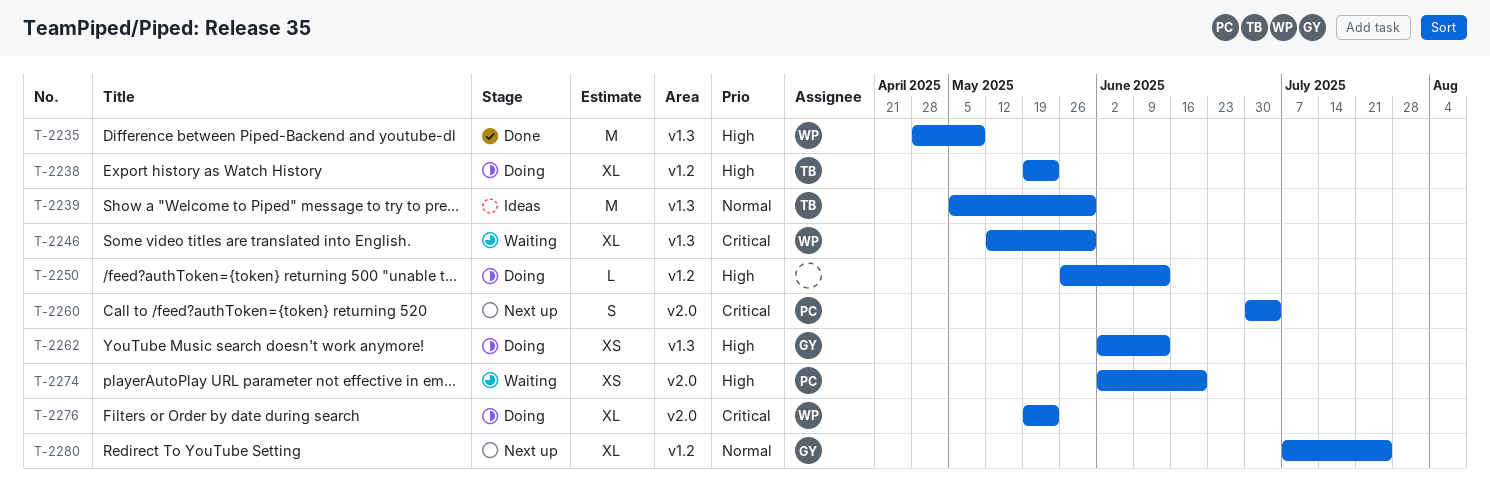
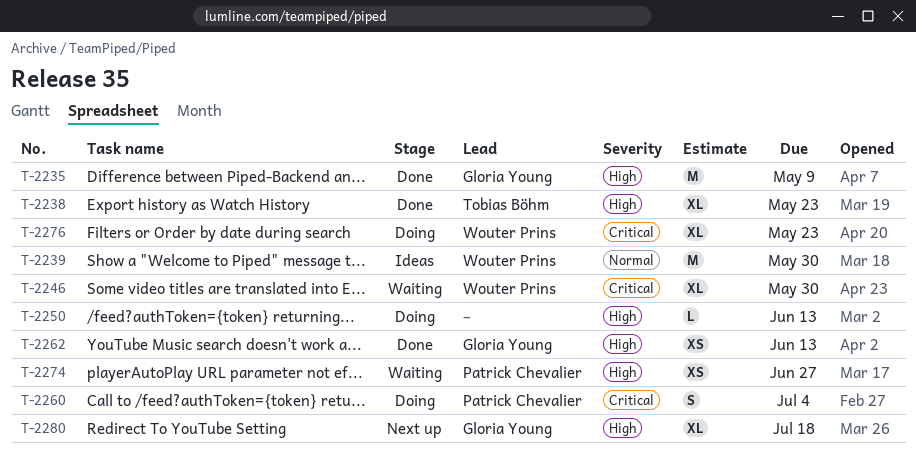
T-2235, owner: Wouter Prins -> Gloria Young
T-2238, status: Doing -> Done
T-2239, owner: Tobias Böhm -> Wouter Prins
T-2260, status: Next up -> Doing
T-2262, status: Doing -> Done
T-2274, due: Jun 20 -> Jun 27
T-2280, priority: Normal -> High
T-2280, due: Jul 25 -> Jul 18

